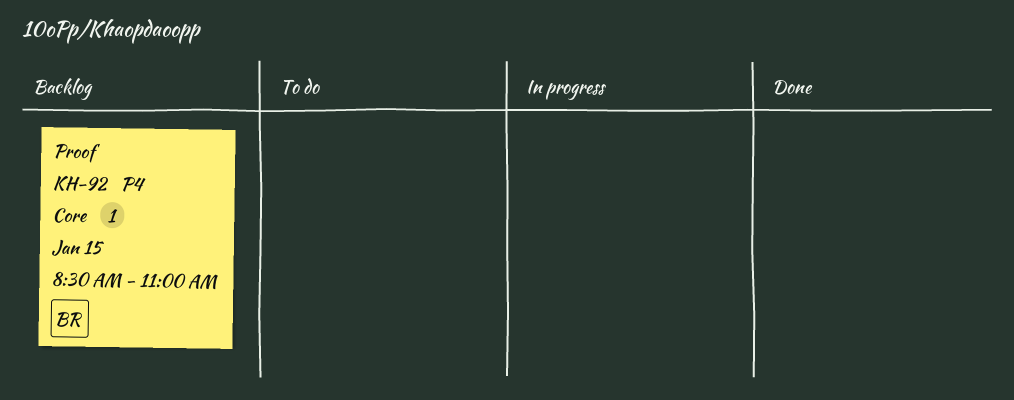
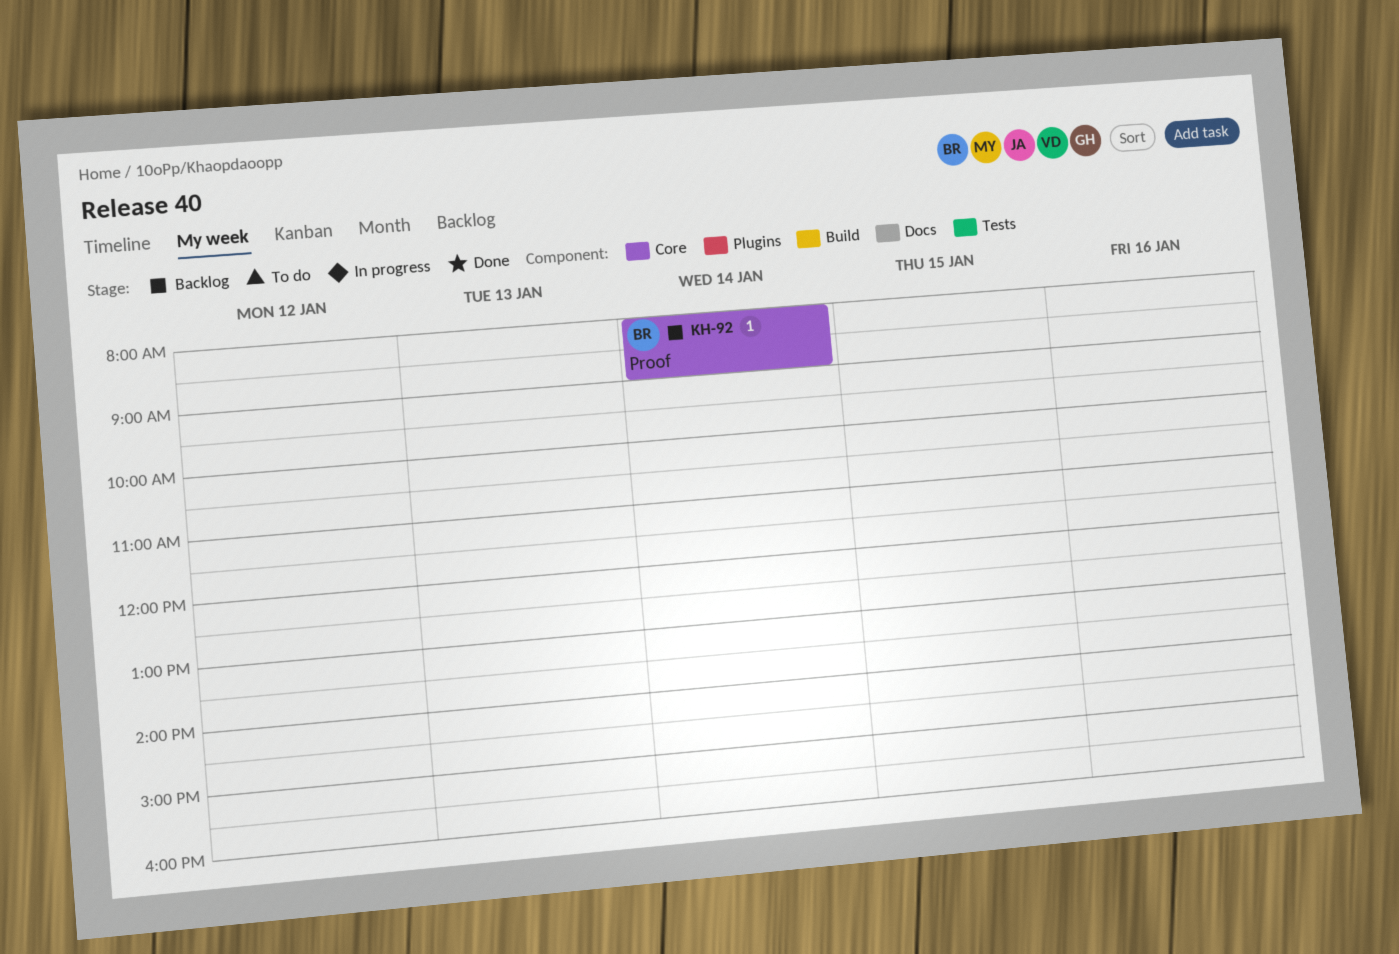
KH-92, day: Jan 15 -> Jan 14
KH-92, begins: 08:30 -> 08:00
KH-92, ends: 11:00 -> 09:00

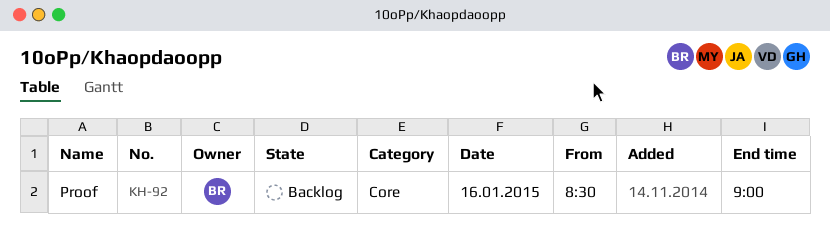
KH-92, day: Jan 14 -> Jan 16
KH-92, begins: 08:00 -> 08:30

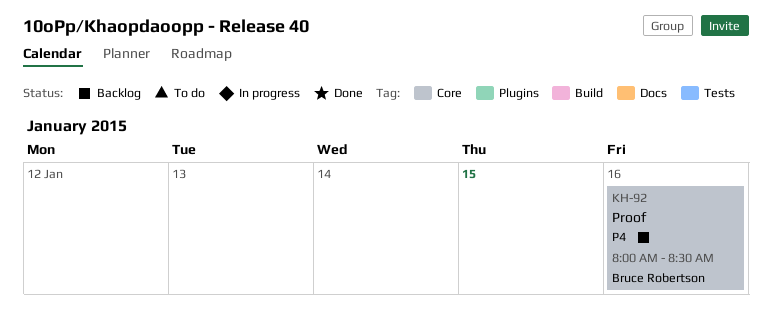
KH-92, begins: 08:30 -> 08:00
KH-92, ends: 09:00 -> 08:30

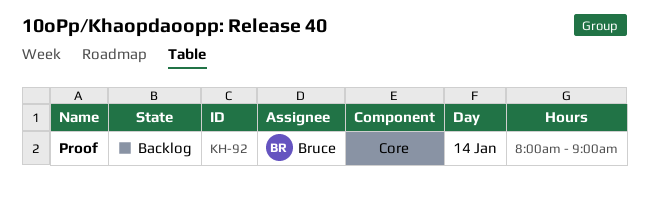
KH-92, day: Jan 16 -> Jan 14
KH-92, ends: 08:30 -> 09:00

